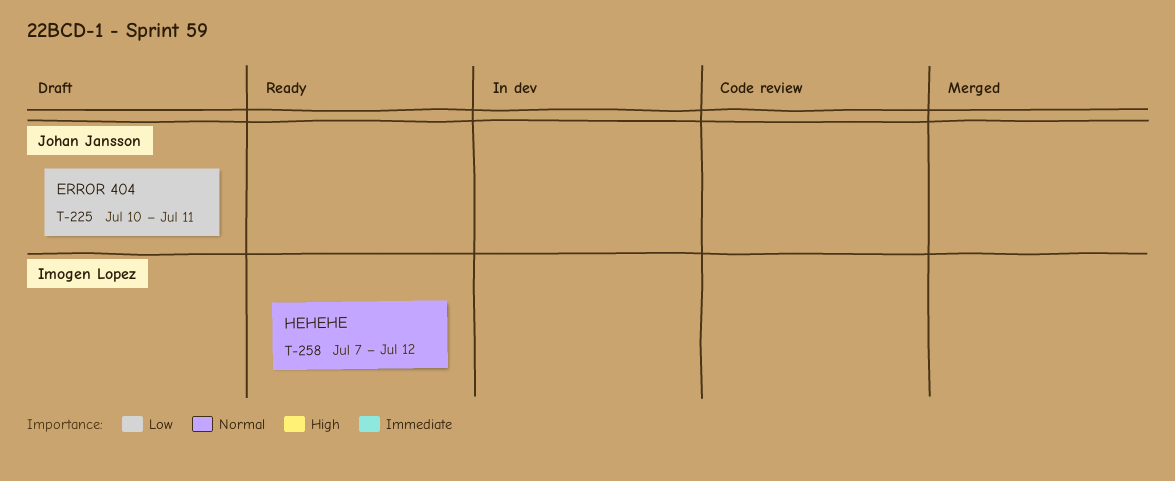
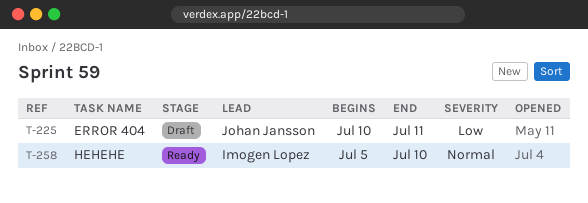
T-258, start: Jul 7 -> Jul 5
T-258, due: Jul 12 -> Jul 10

